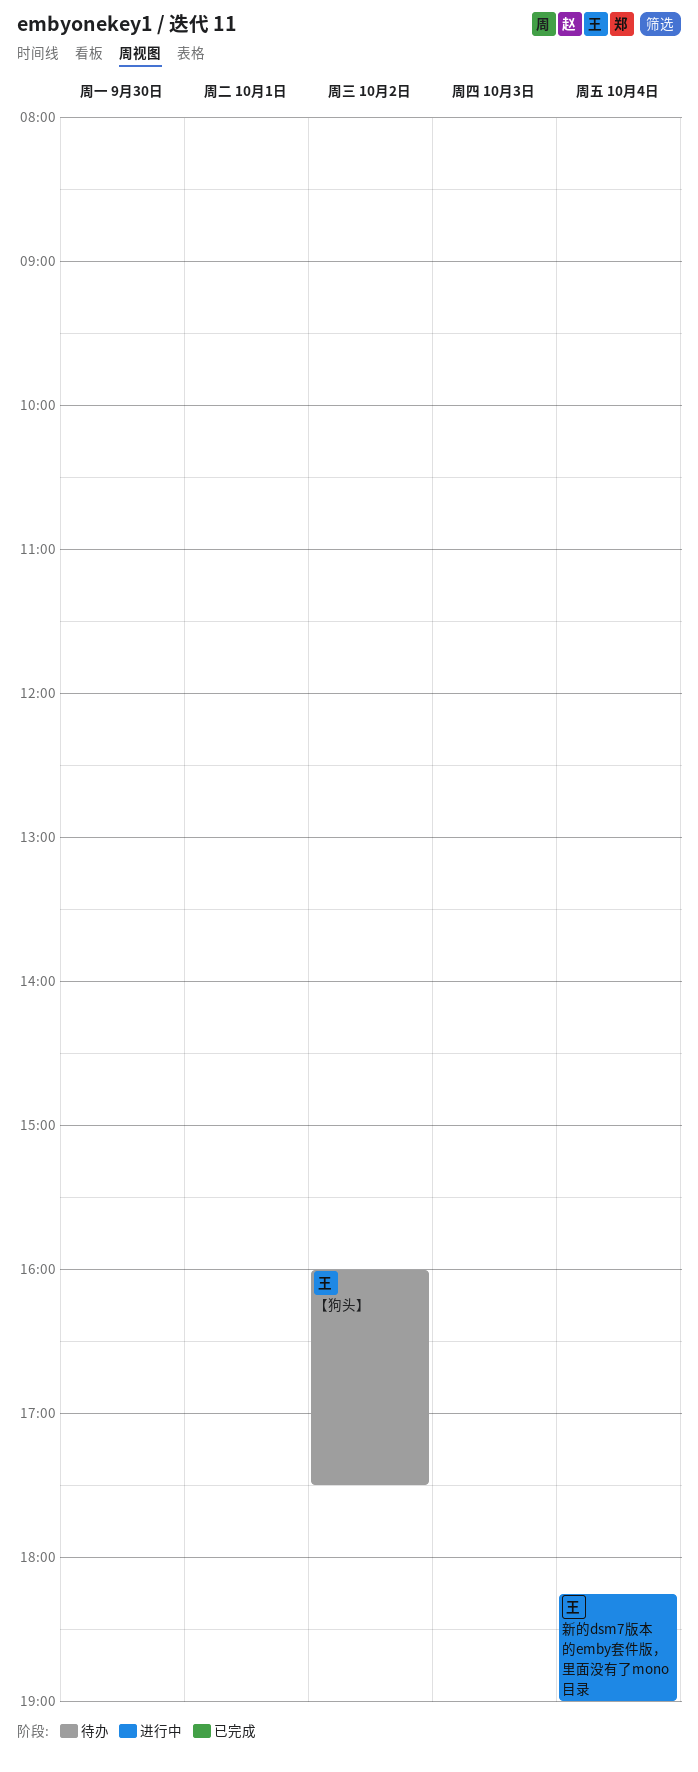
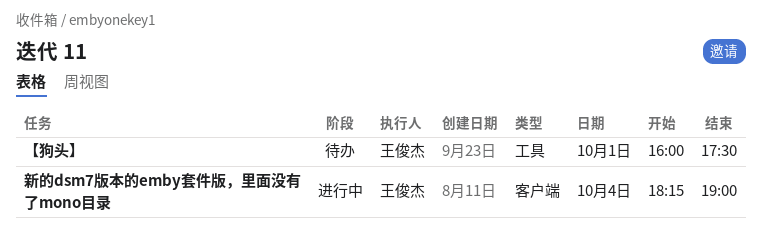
【狗头】, day: Oct 2 -> Oct 1

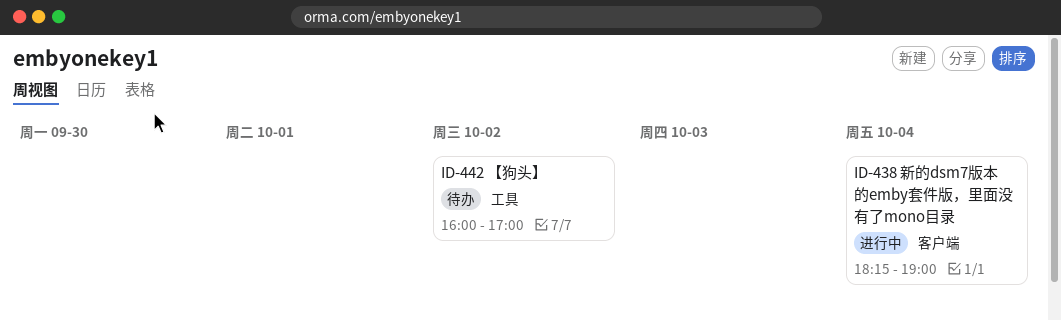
【狗头】, day: Oct 1 -> Oct 2
【狗头】, ends: 17:30 -> 17:00

